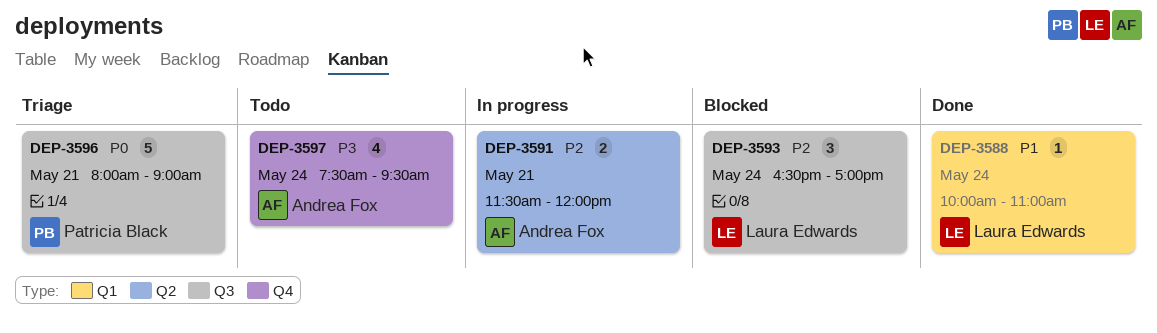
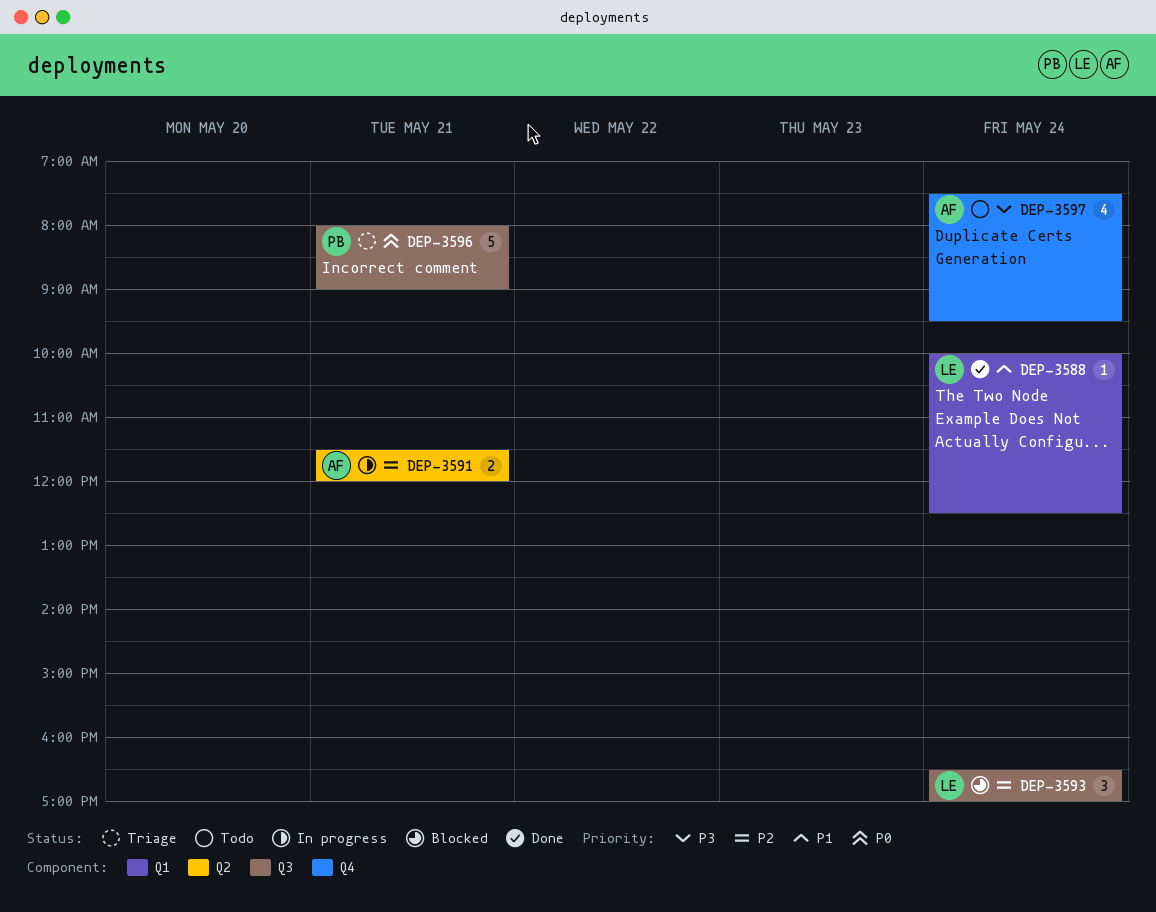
DEP-3588, ends: 11:00 -> 12:30

